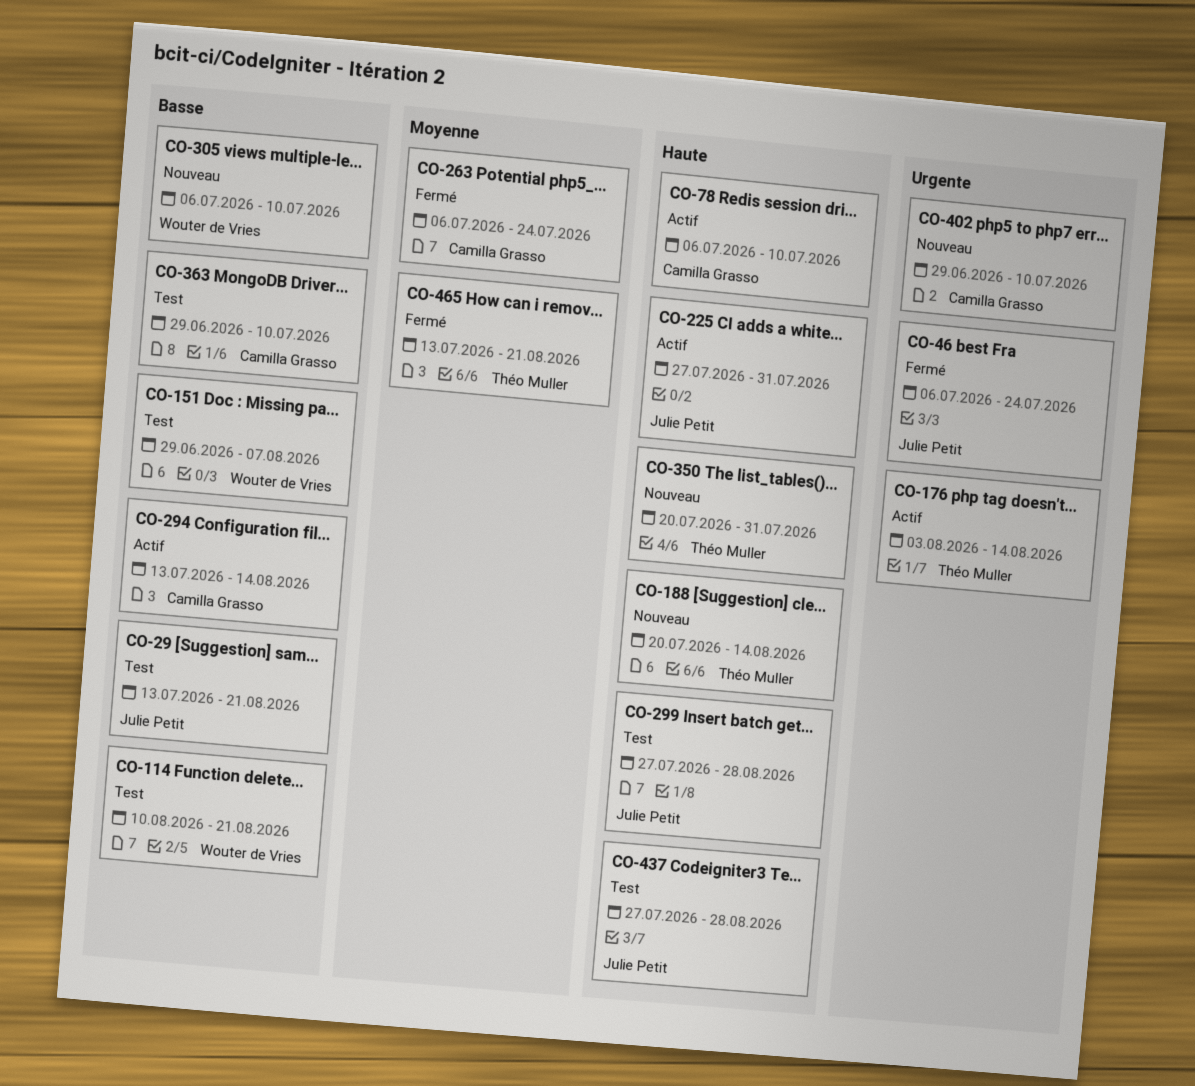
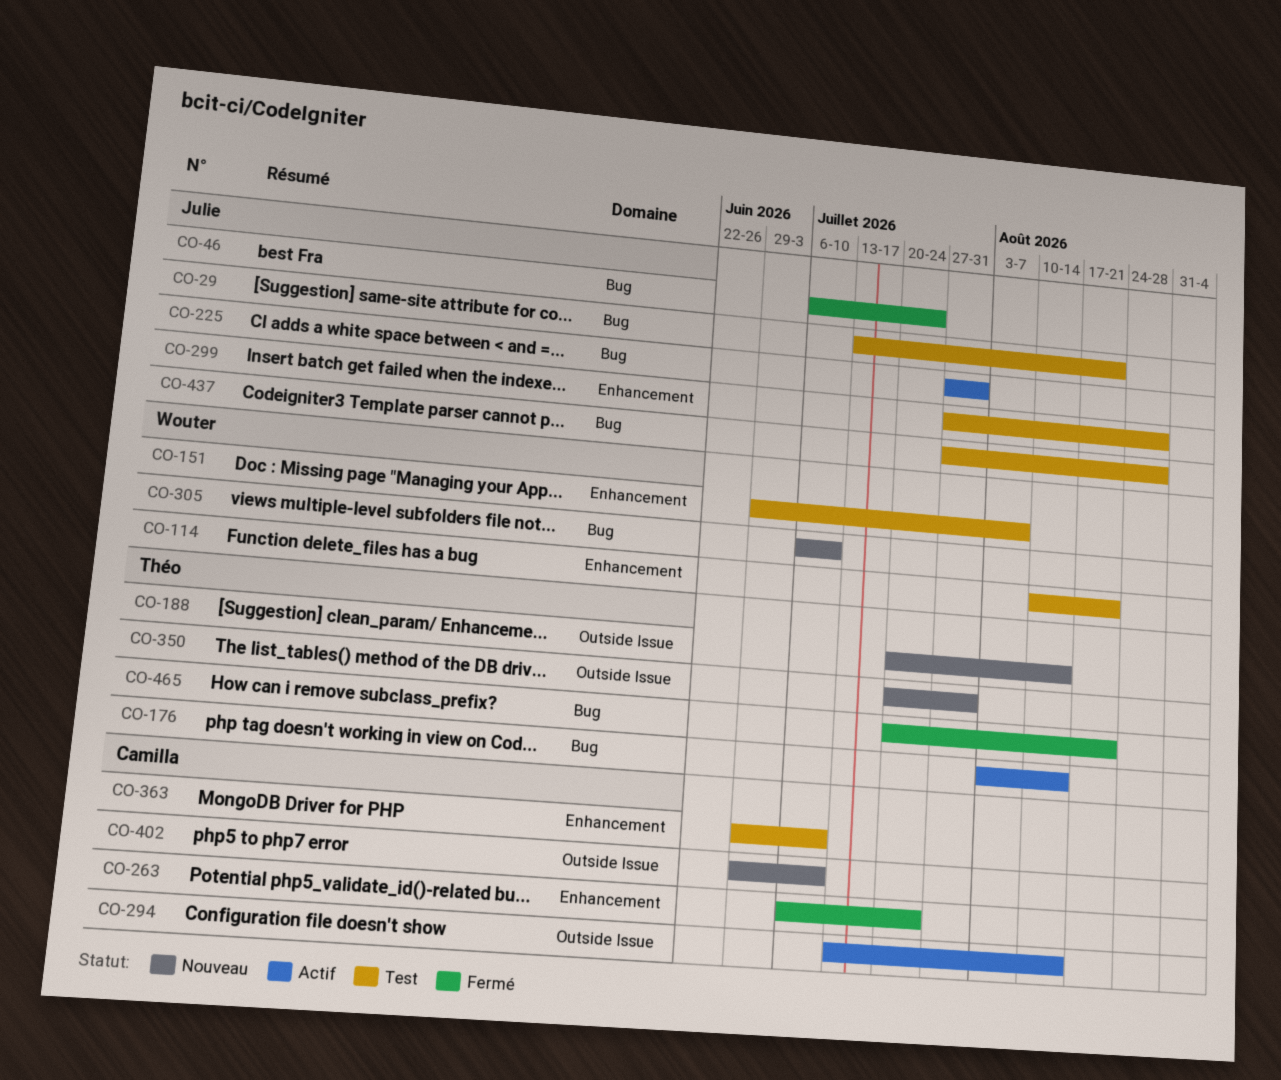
CO-78: present -> none
CO-465, start: Jul 13 -> Jul 20

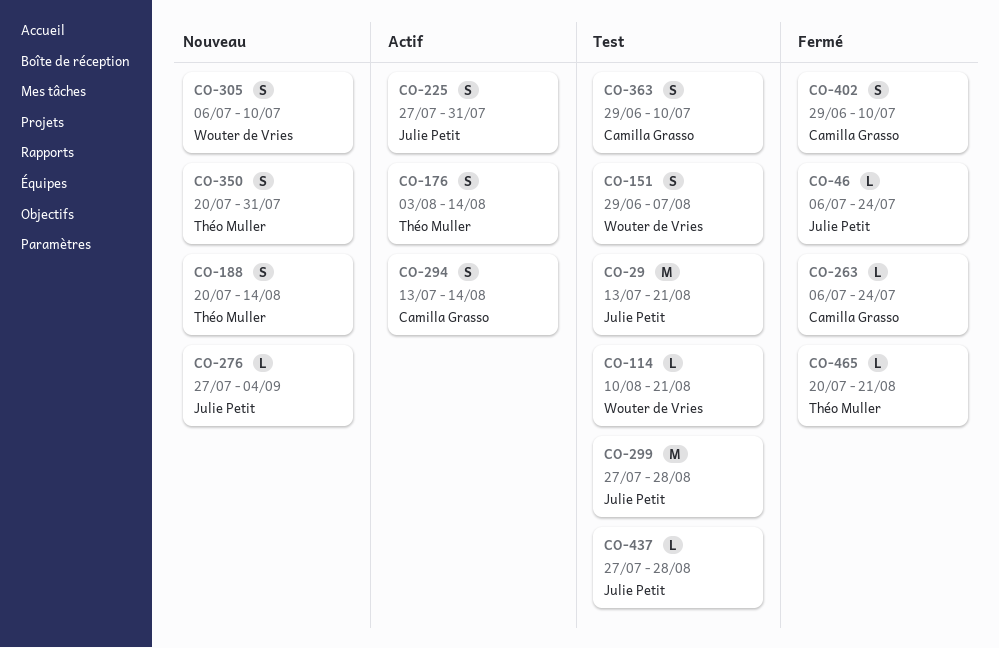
CO-276: none -> present
CO-402, status: Nouveau -> Fermé

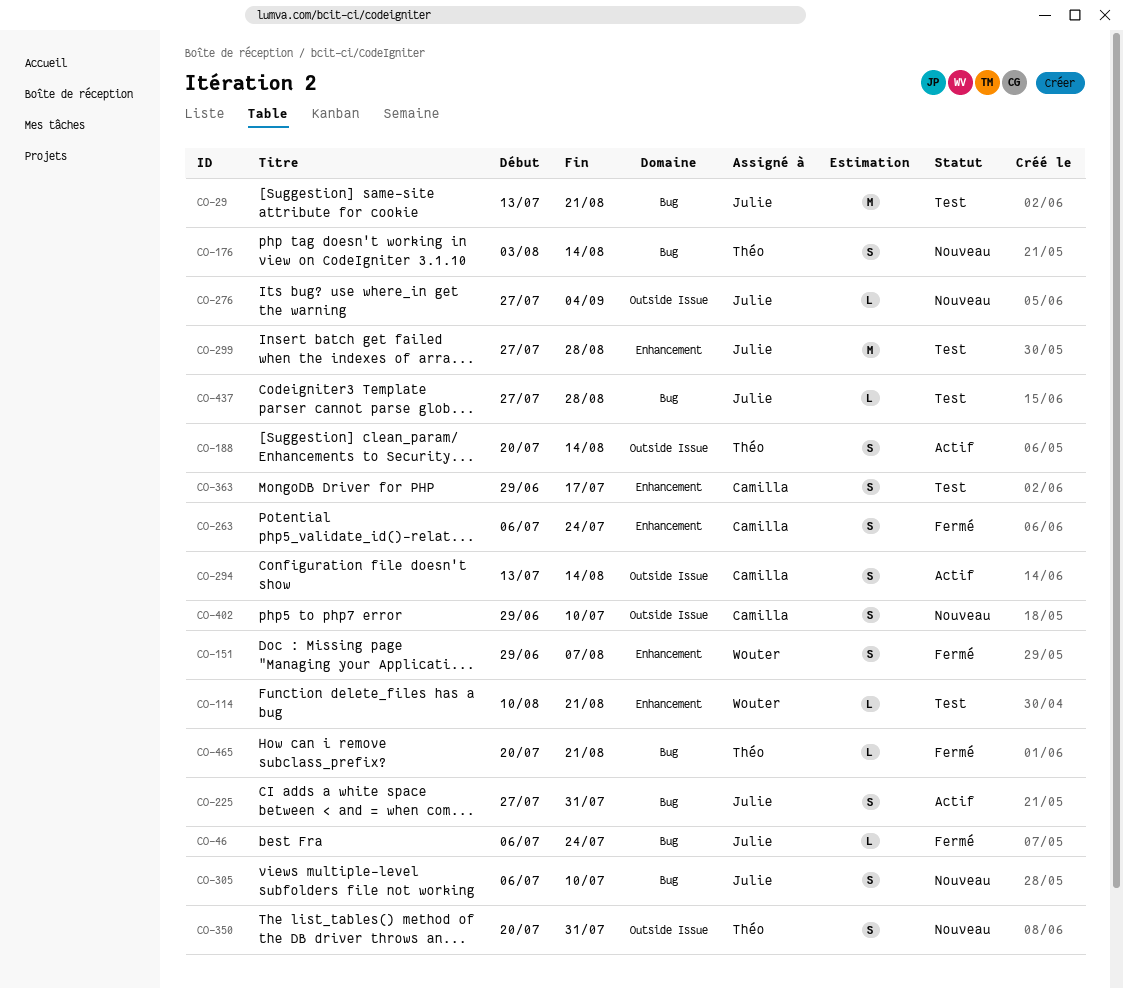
CO-151, status: Test -> Fermé
CO-176, status: Actif -> Nouveau
CO-188, status: Nouveau -> Actif
CO-263, estimate: L -> S
CO-305, owner: Wouter de Vries -> Julie Petit
CO-363, due: Jul 10 -> Jul 17
CO-402, status: Fermé -> Nouveau

